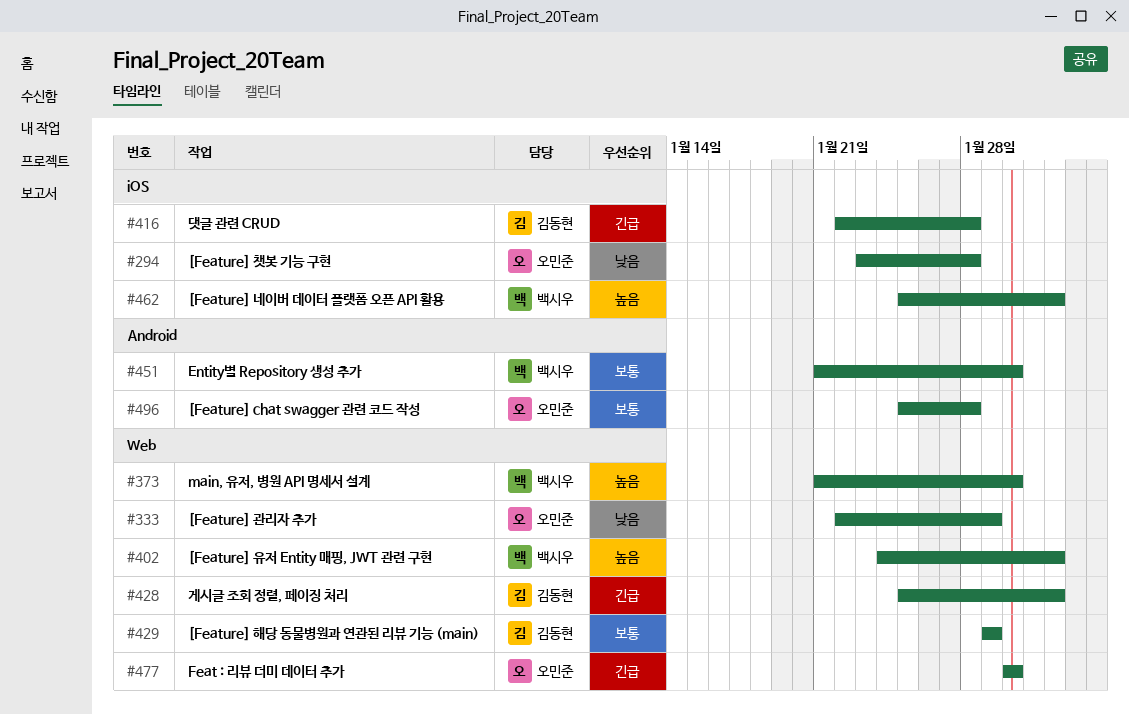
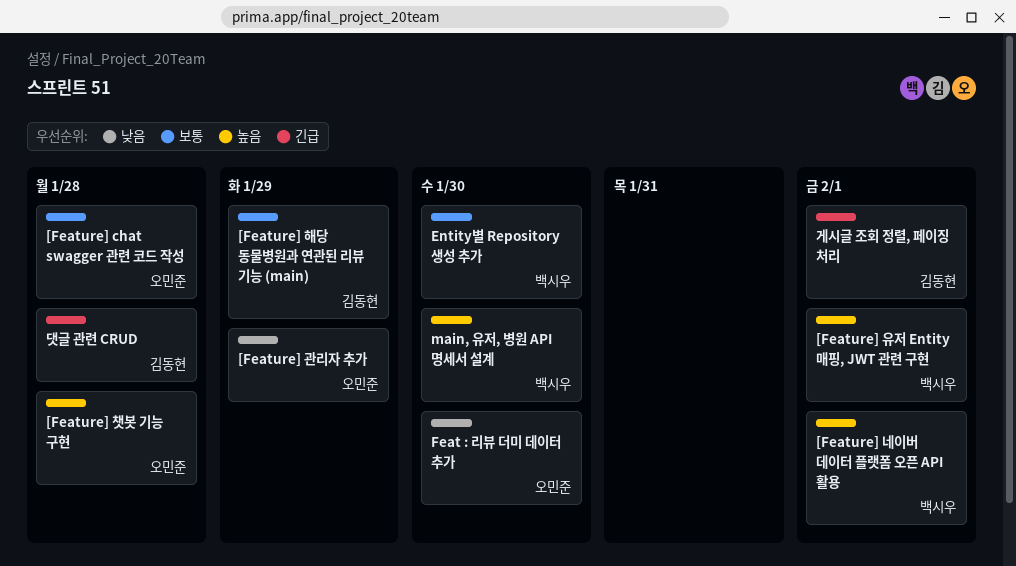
[Feature] 챗봇 기능 구현, priority: 낮음 -> 높음
Feat : 리뷰 더미 데이터 추가, priority: 긴급 -> 낮음

